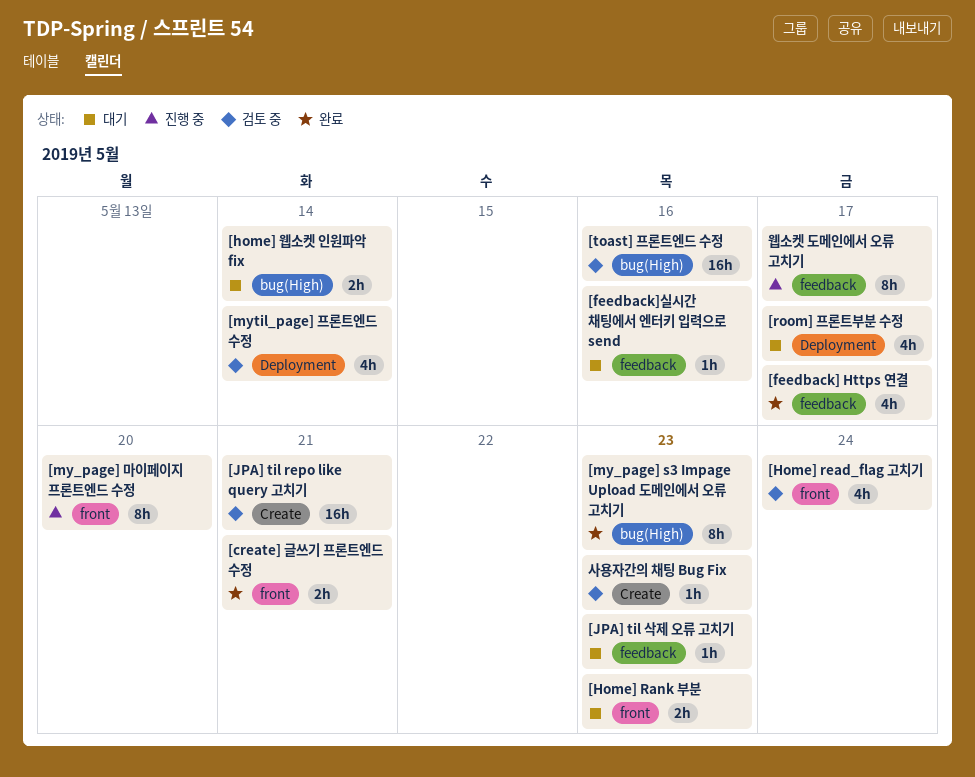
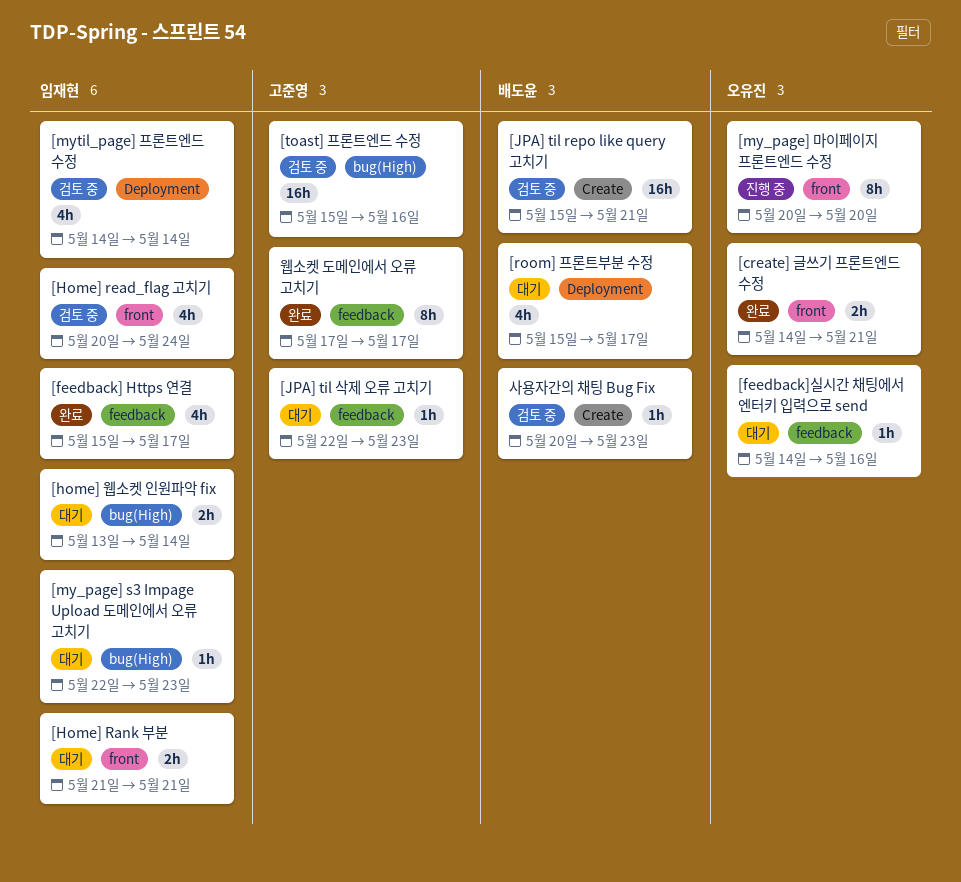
[Home] Rank 부분, due: May 23 -> May 21
[my_page] s3 Impage Upload 도메인에서 오류 고치기, status: 완료 -> 대기
[my_page] s3 Impage Upload 도메인에서 오류 고치기, estimate: 8h -> 1h
웹소켓 도메인에서 오류 고치기, status: 진행 중 -> 완료

